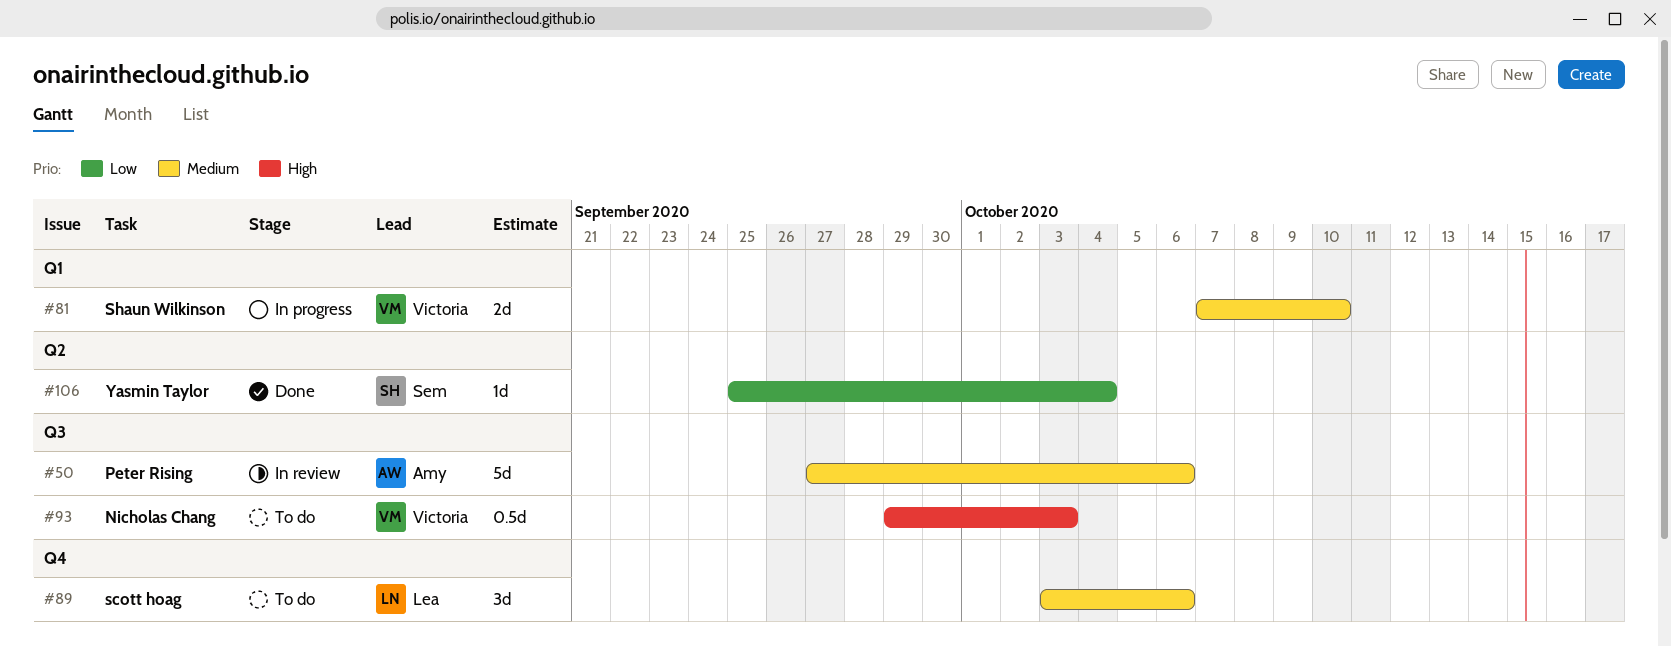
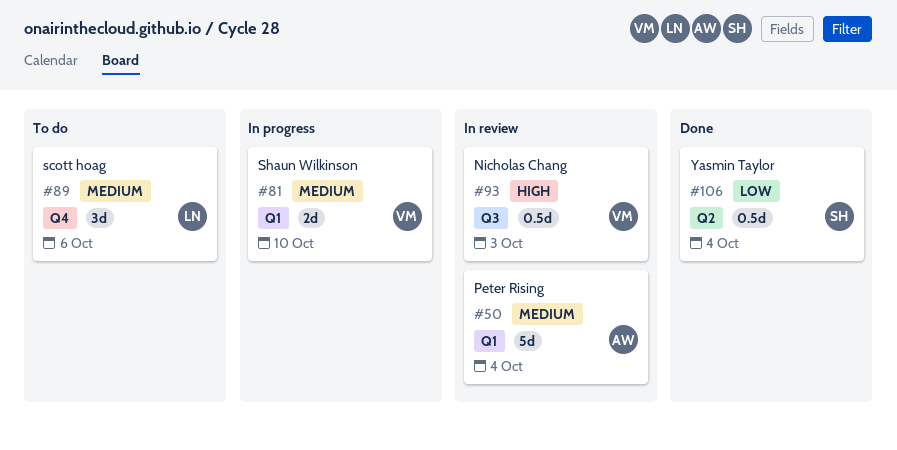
#50, label: Q3 -> Q1
#50, due: Oct 6 -> Oct 4
#93, status: To do -> In review
#106, estimate: 1d -> 0.5d

